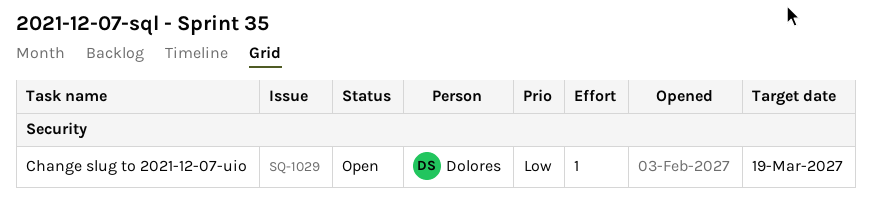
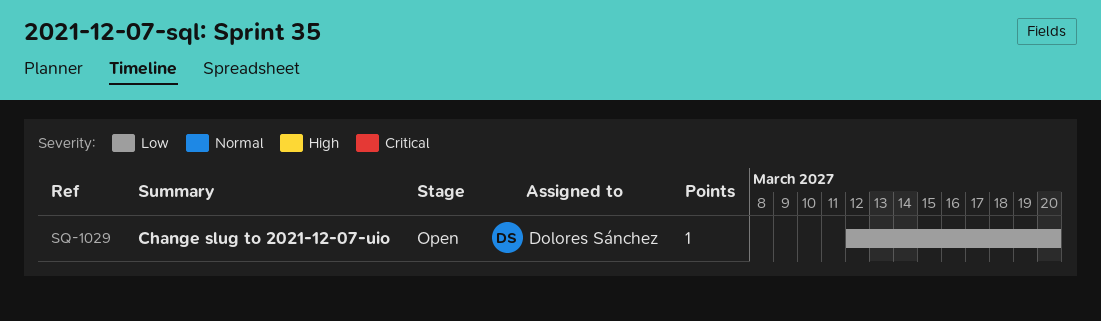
SQ-1029, due: Mar 19 -> Mar 20

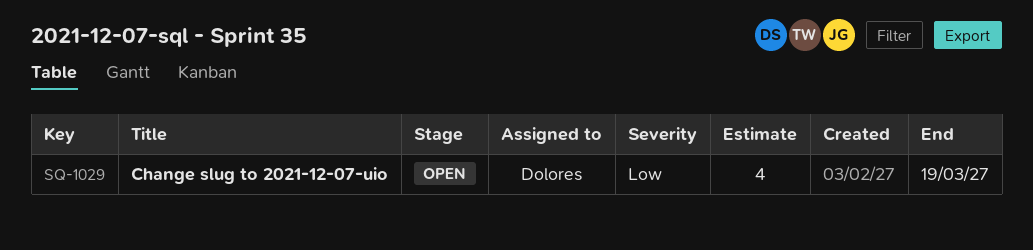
SQ-1029, estimate: 1 -> 4
SQ-1029, due: Mar 20 -> Mar 19

